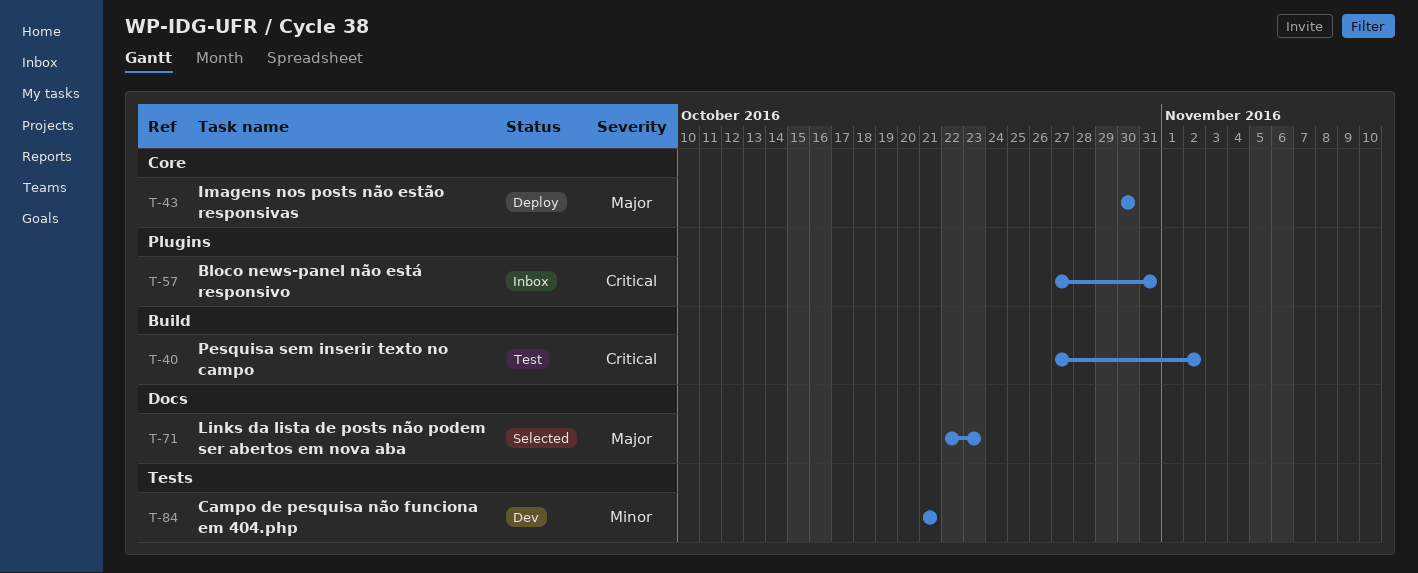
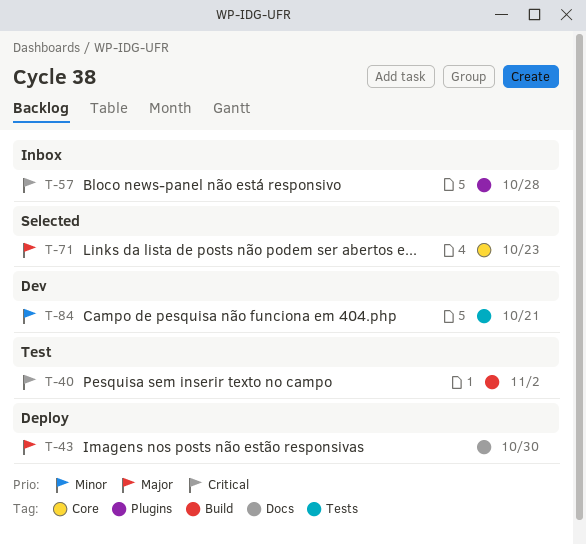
T-43, label: Core -> Docs
T-57, due: Oct 31 -> Oct 28
T-71, label: Docs -> Core

